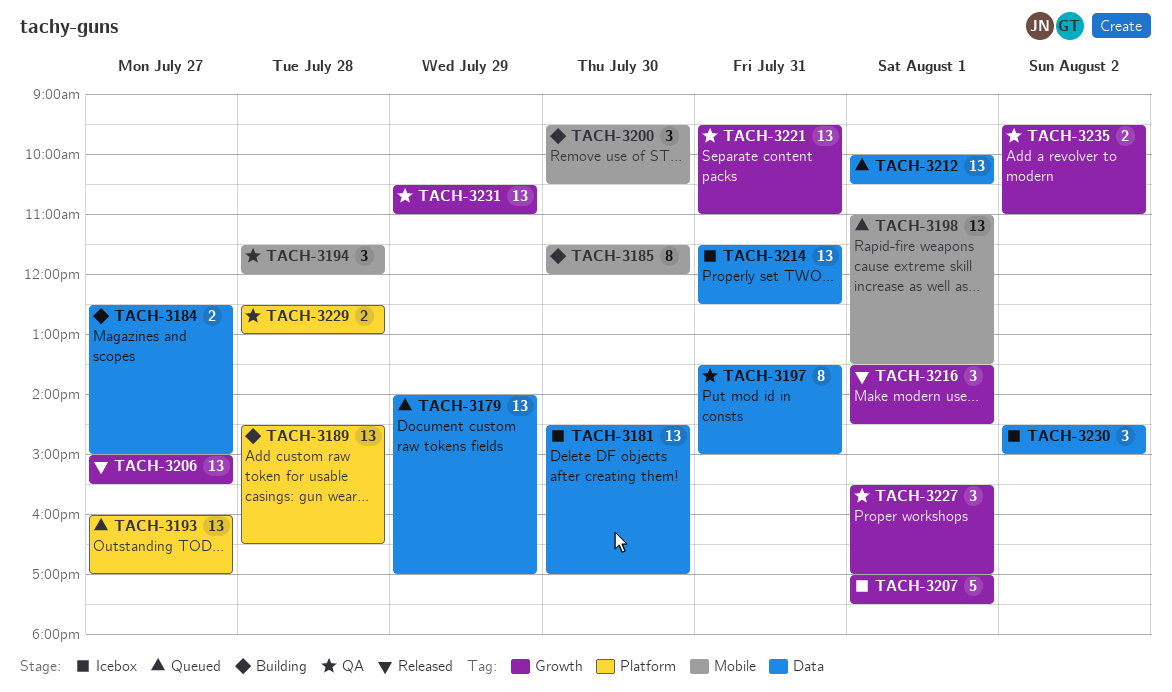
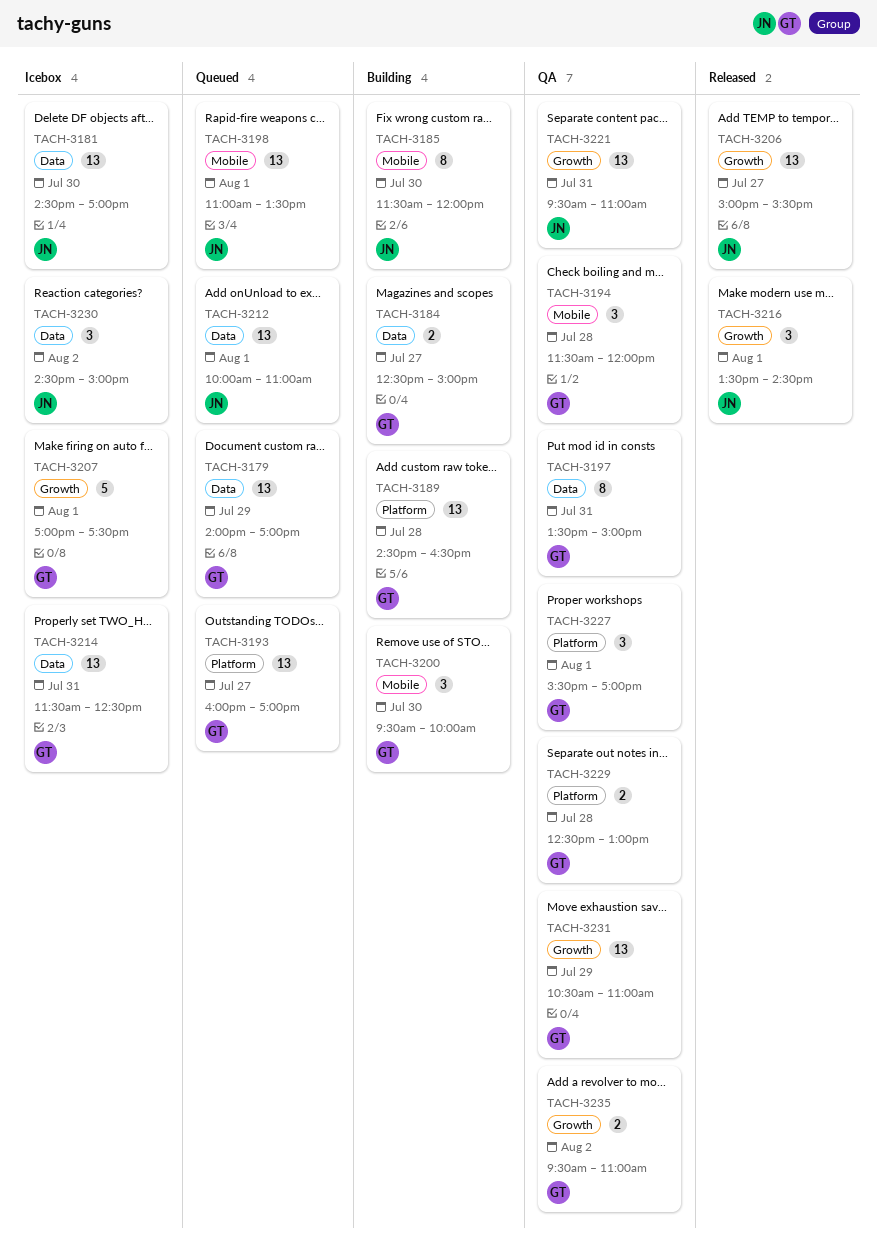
TACH-3200, ends: 10:30 -> 10:00
TACH-3212, ends: 10:30 -> 11:00
TACH-3227, label: Growth -> Platform

